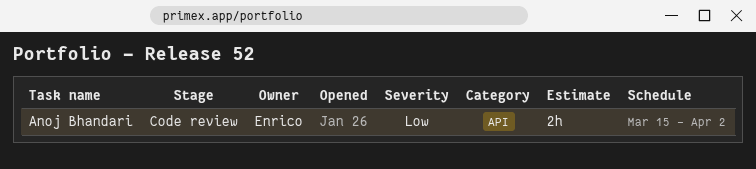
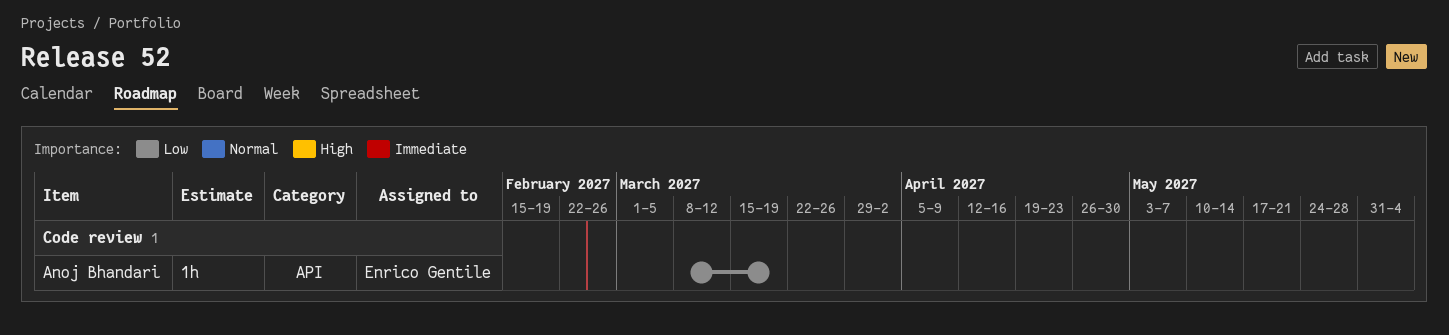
Anoj Bhandari, estimate: 2h -> 1h
Anoj Bhandari, start: Mar 15 -> Mar 8
Anoj Bhandari, due: Apr 2 -> Mar 19

